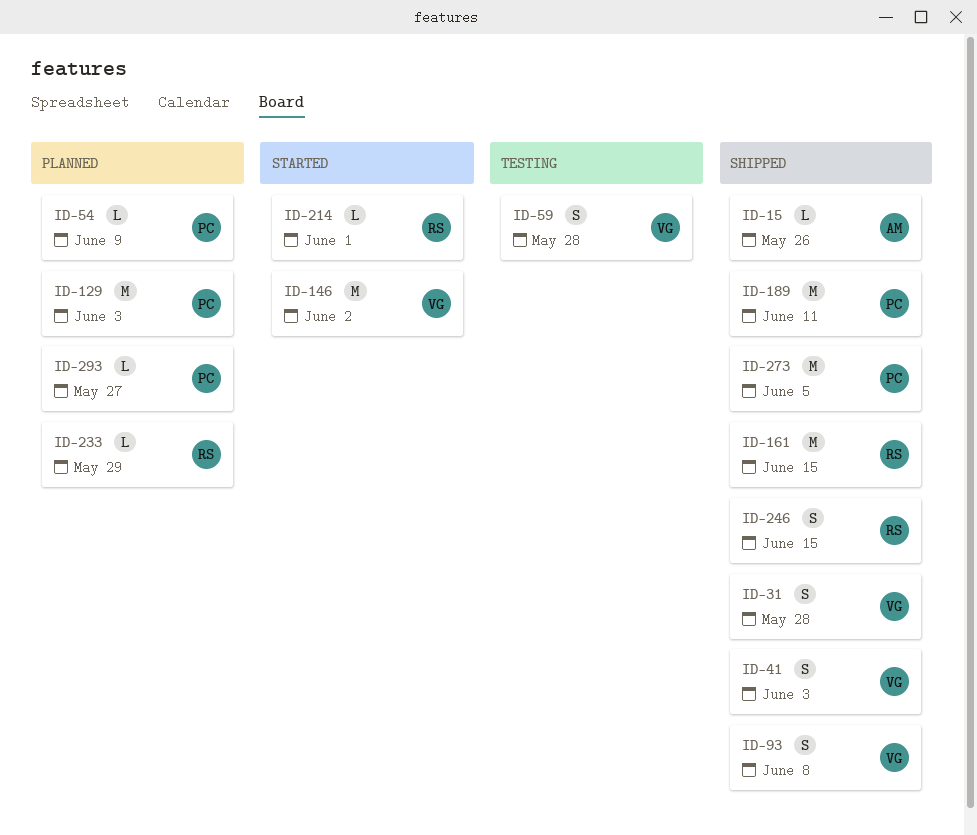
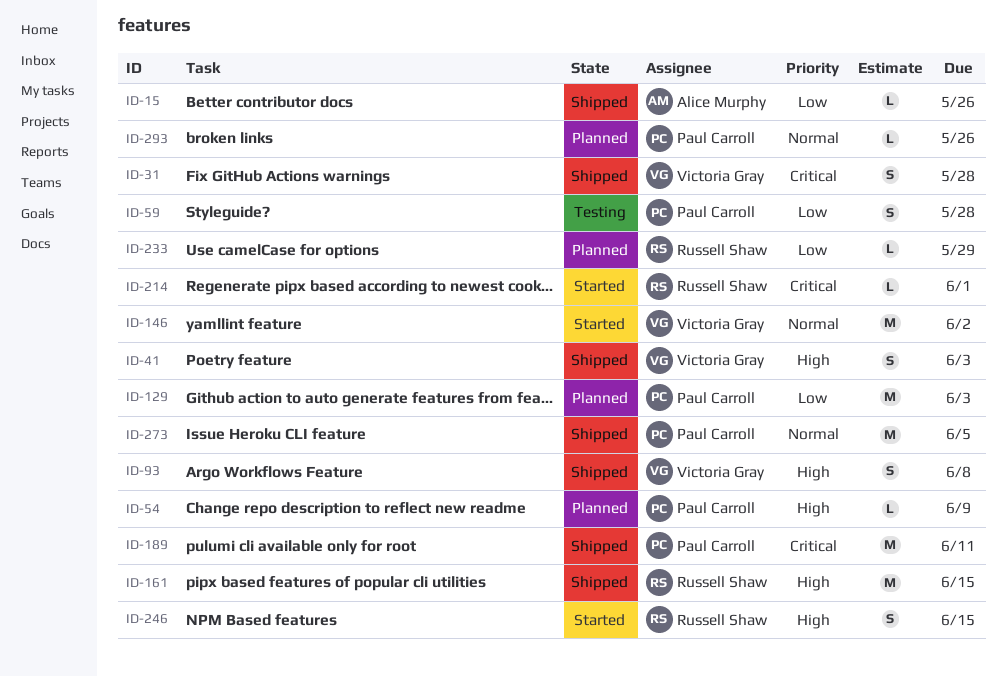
ID-59, owner: Victoria Gray -> Paul Carroll
ID-246, status: Shipped -> Started
ID-293, due: May 27 -> May 26

